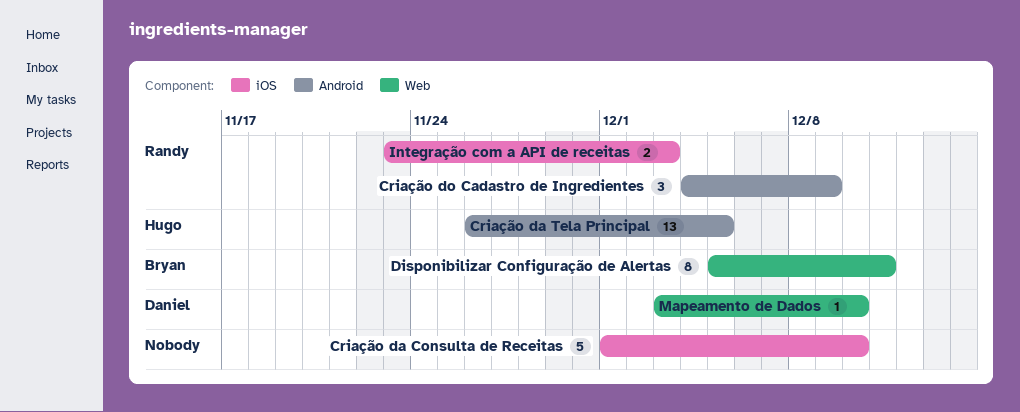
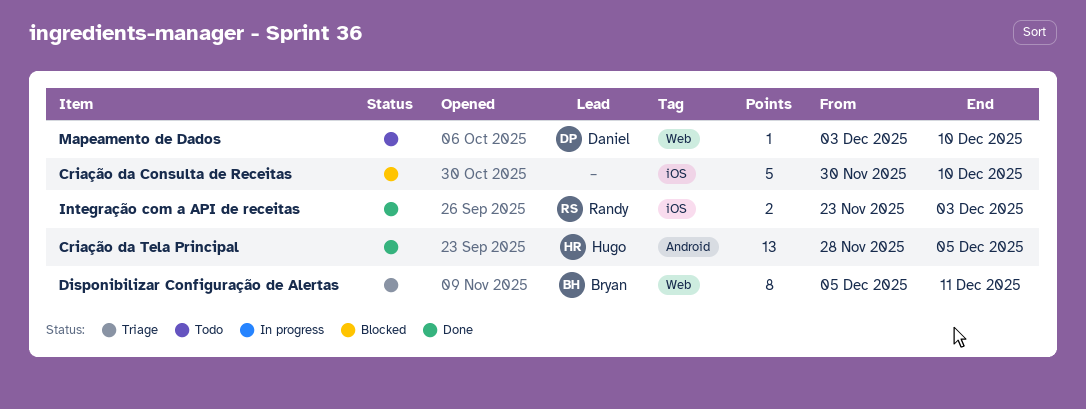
Criação da Consulta de Receitas, start: Dec 1 -> Nov 30
Criação da Tela Principal, start: Nov 26 -> Nov 28
Criação do Cadastro de Ingredientes: present -> none

